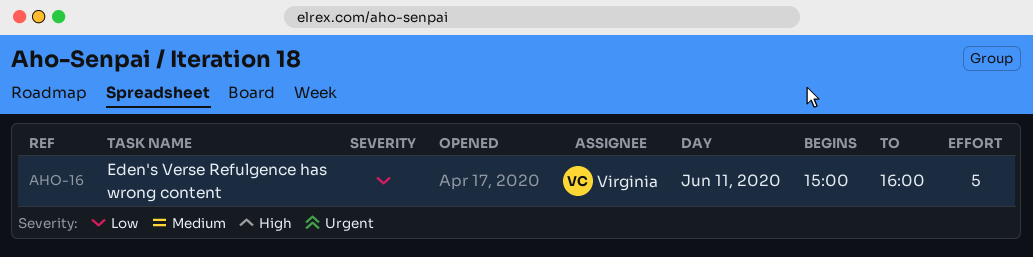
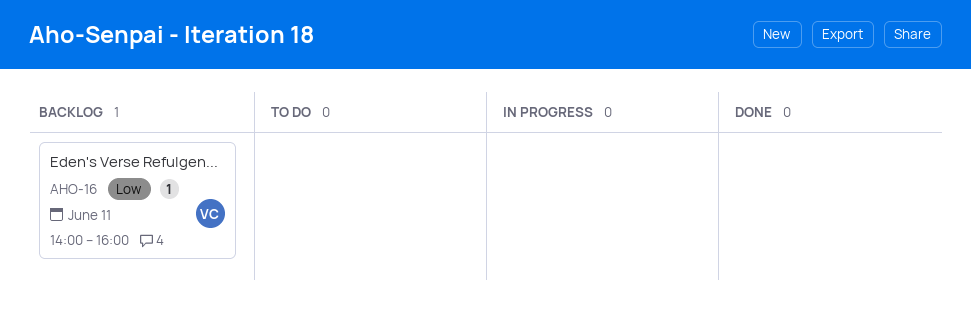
AHO-16, estimate: 5 -> 1
AHO-16, begins: 15:00 -> 14:00

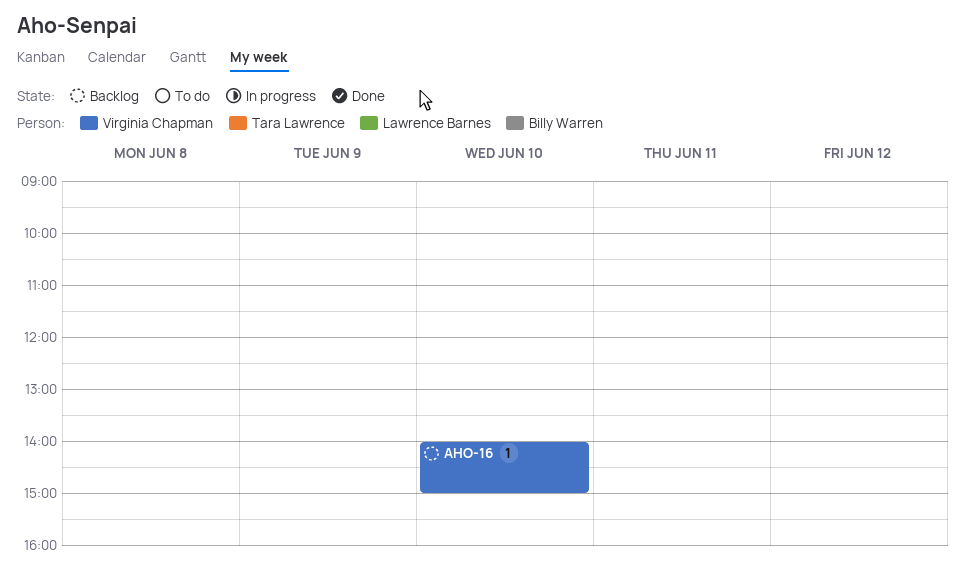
AHO-16, day: Jun 11 -> Jun 10
AHO-16, ends: 16:00 -> 15:00

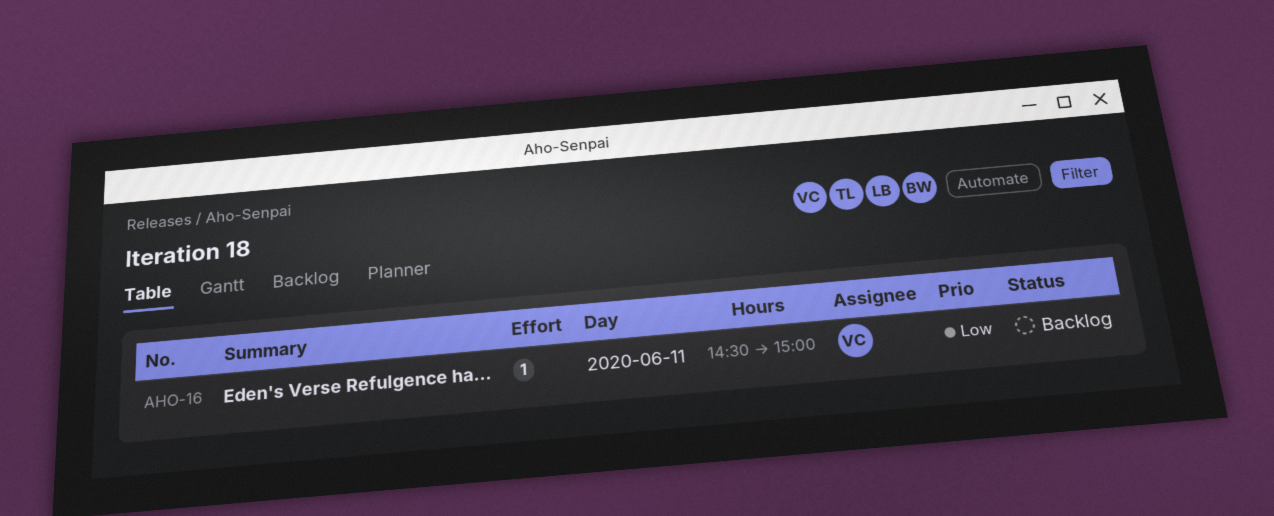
AHO-16, day: Jun 10 -> Jun 11
AHO-16, begins: 14:00 -> 14:30

